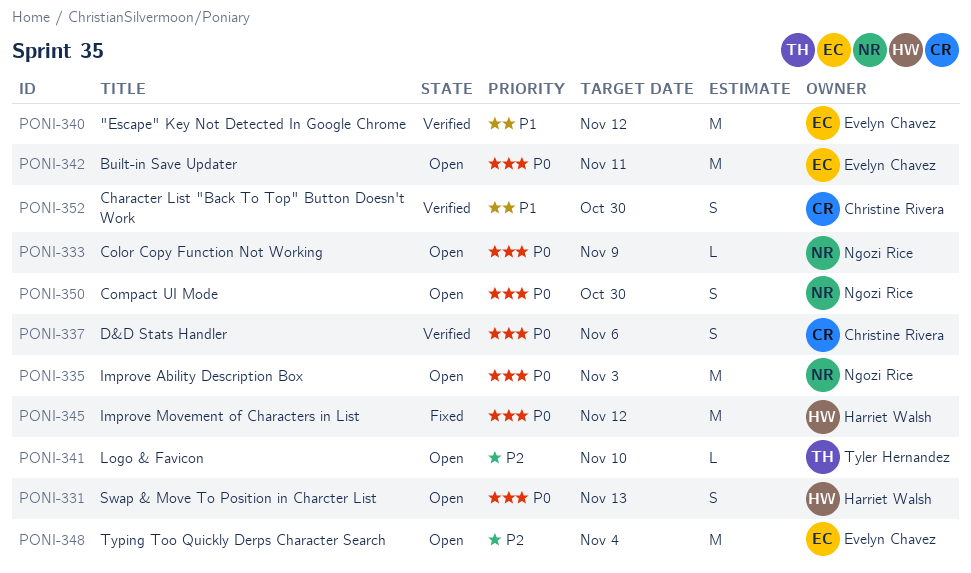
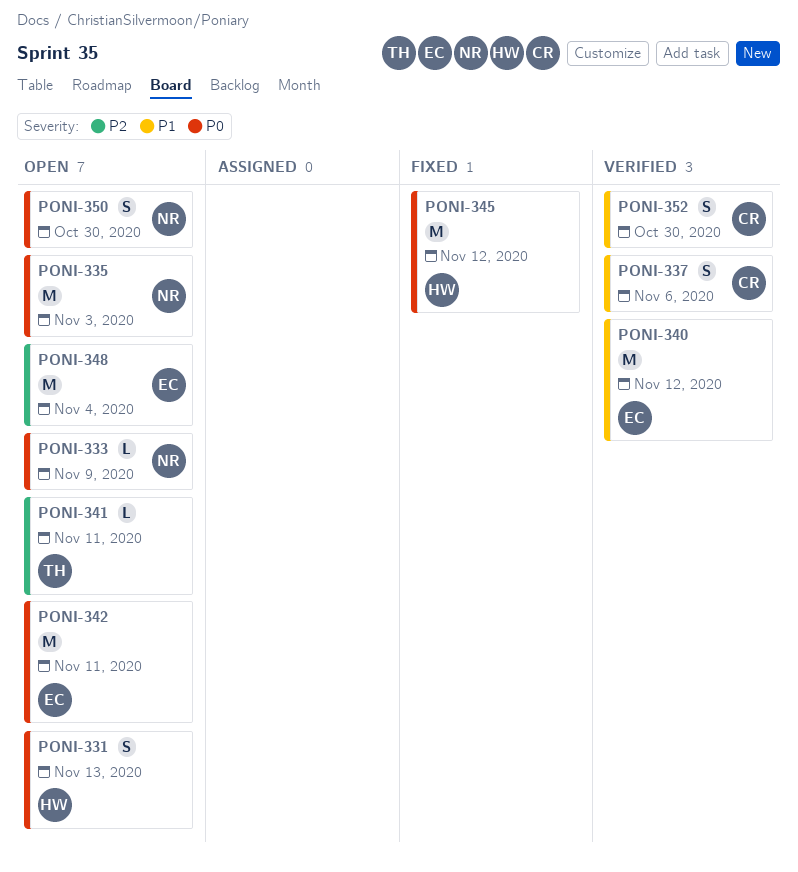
PONI-337, priority: P0 -> P1
PONI-341, due: Nov 10 -> Nov 11

